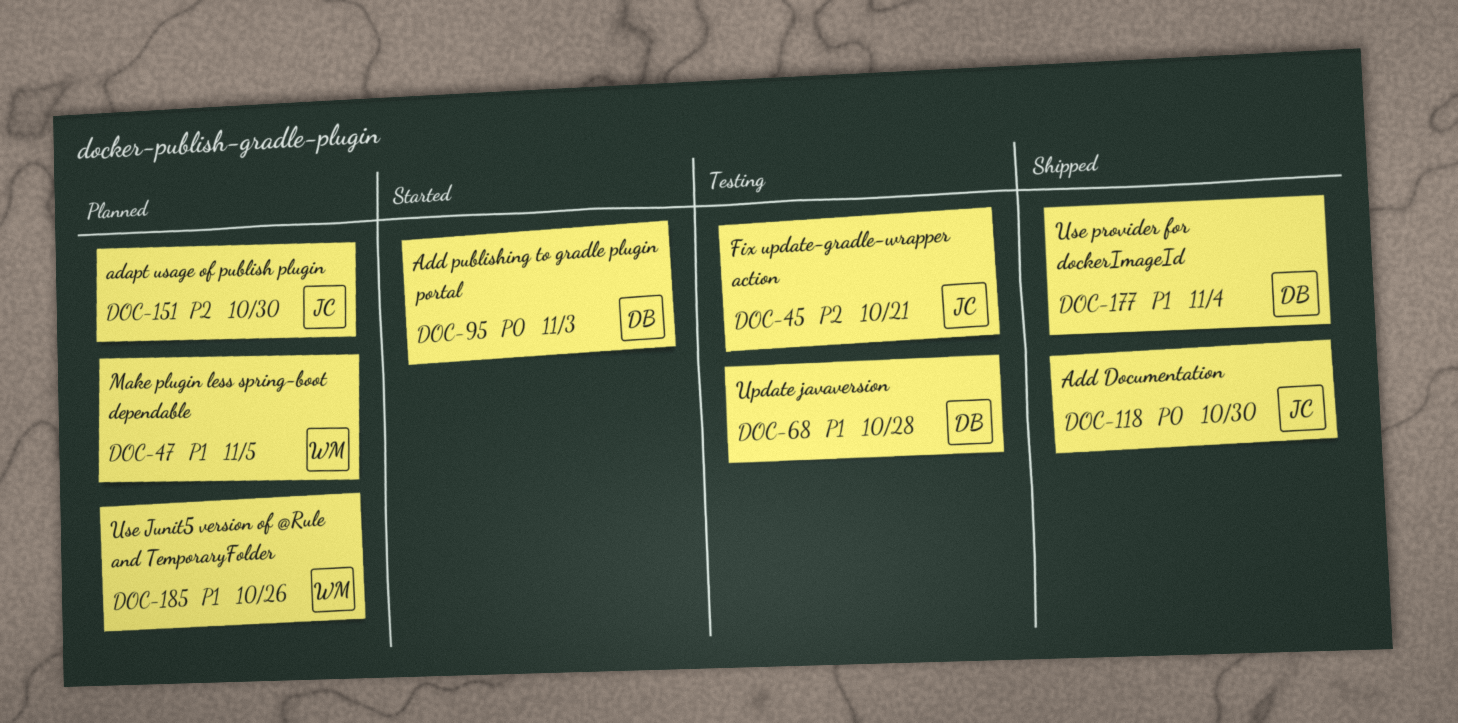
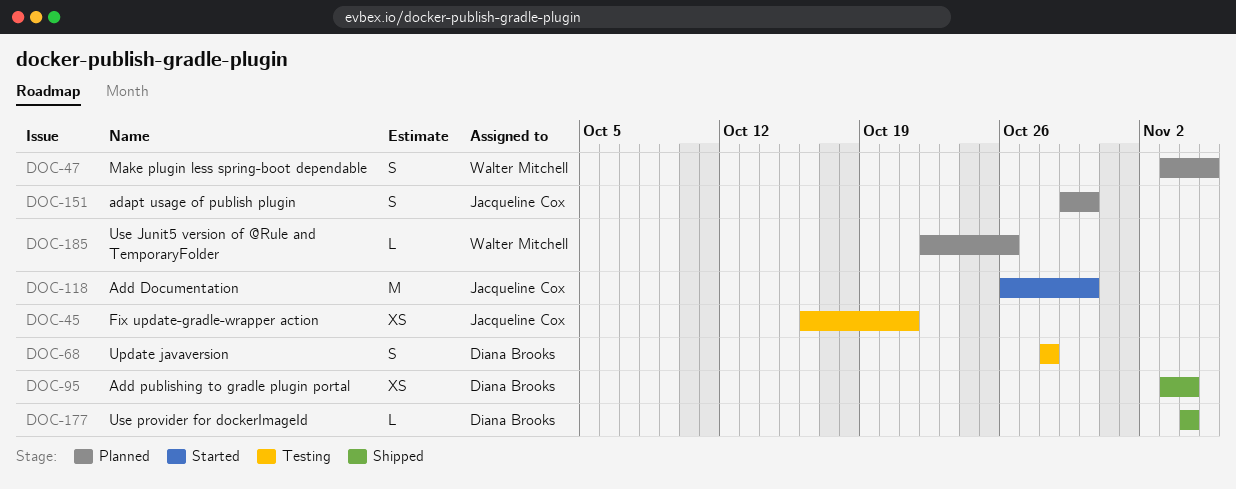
DOC-95, status: Started -> Shipped
DOC-95, due: Nov 3 -> Nov 4
DOC-118, status: Shipped -> Started

